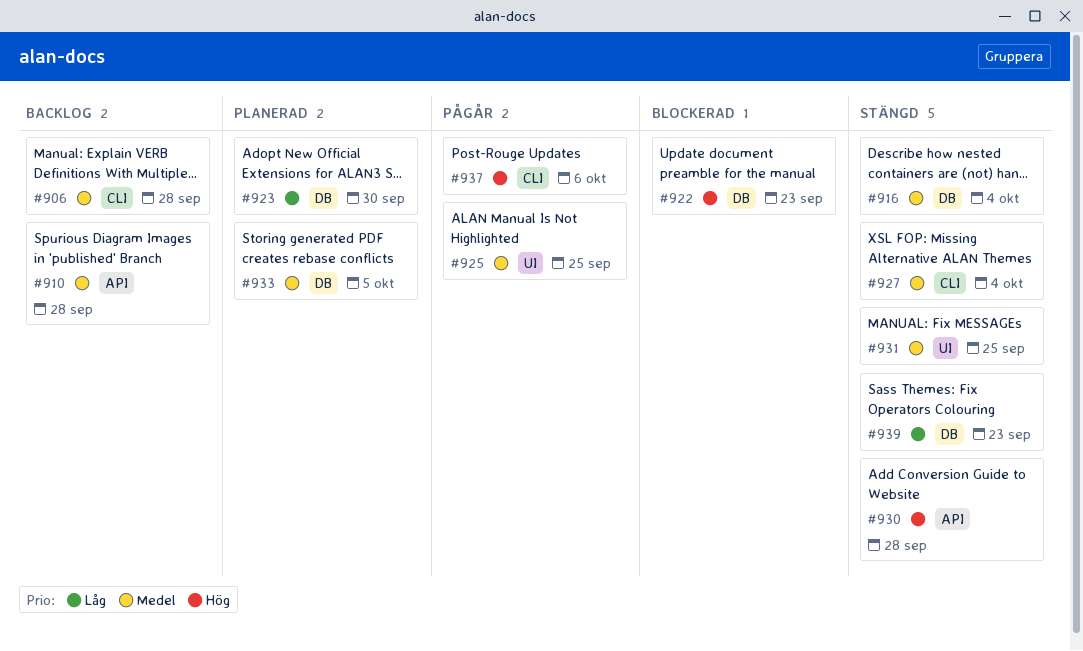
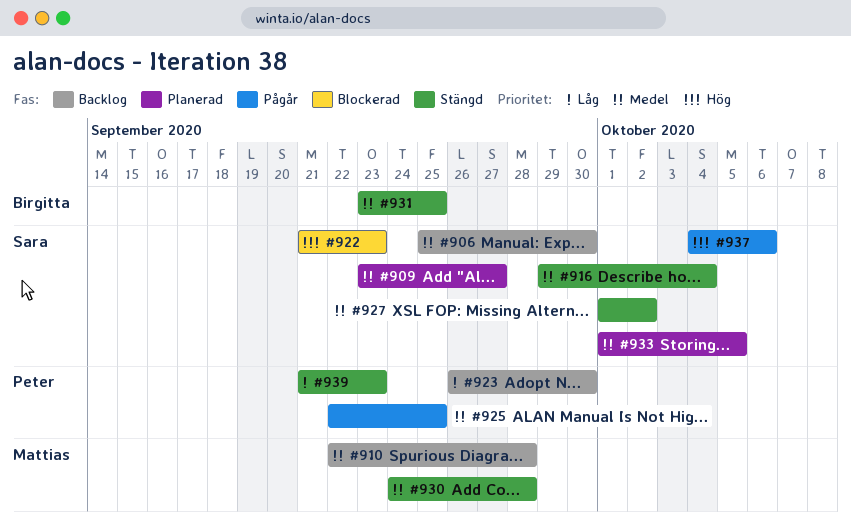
#906, due: Sep 28 -> Sep 30
#909: none -> present
#923, status: Planerad -> Backlog
#927, due: Oct 4 -> Oct 2
#930, priority: Hög -> Medel

